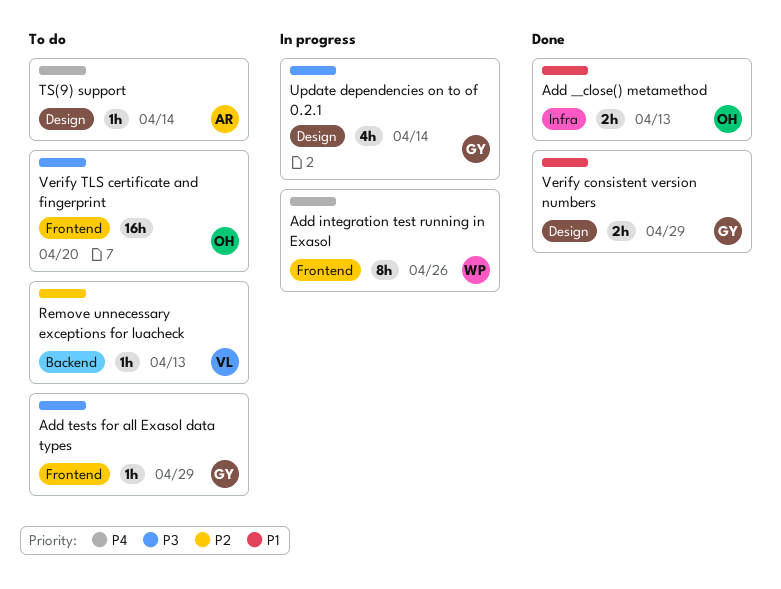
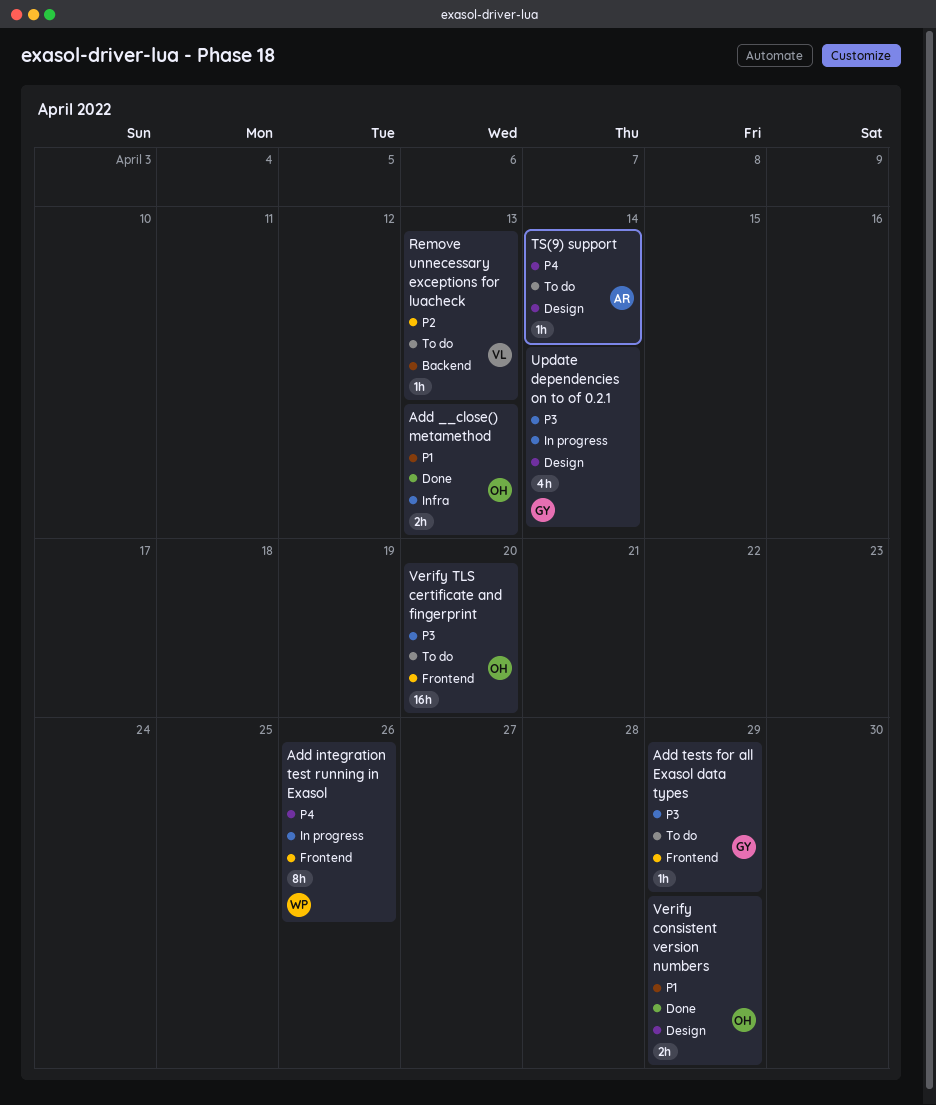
Verify consistent version numbers, owner: GY -> OH

